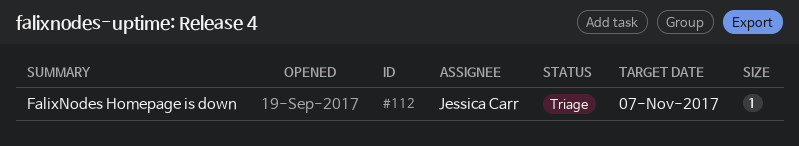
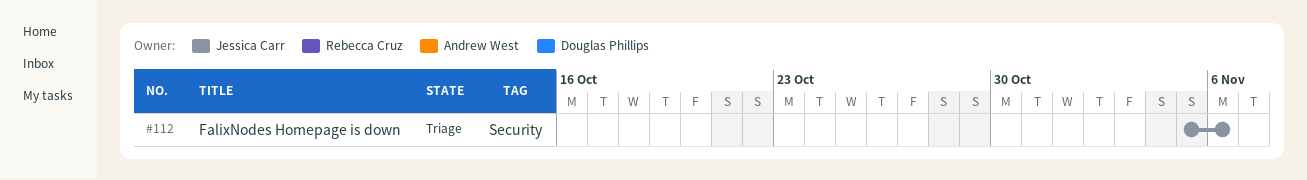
#112, due: Nov 7 -> Nov 6

